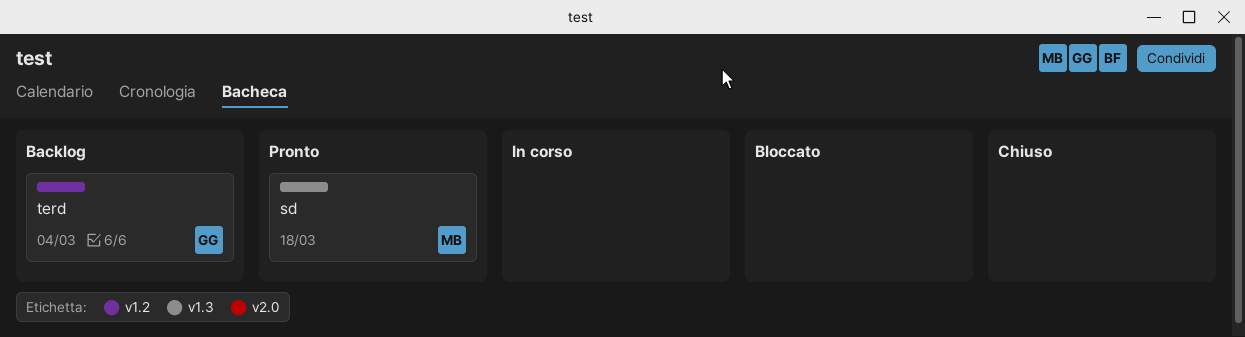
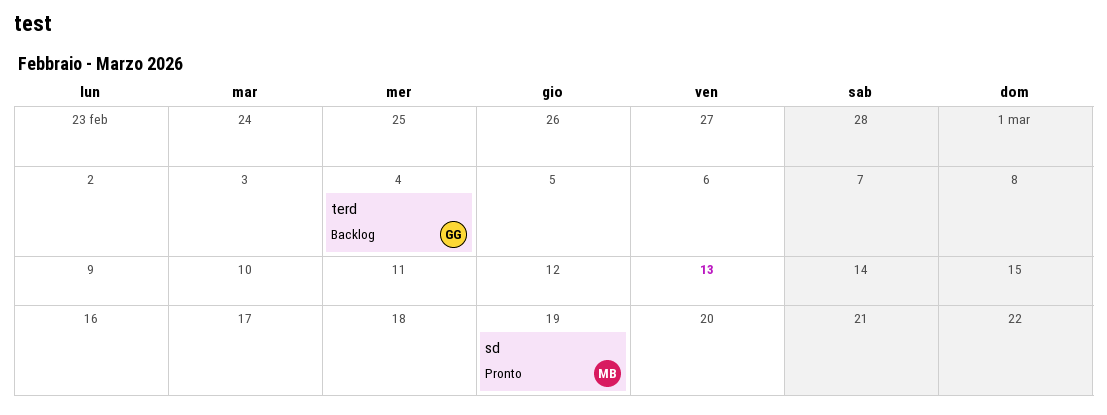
sd, due: Mar 18 -> Mar 19

